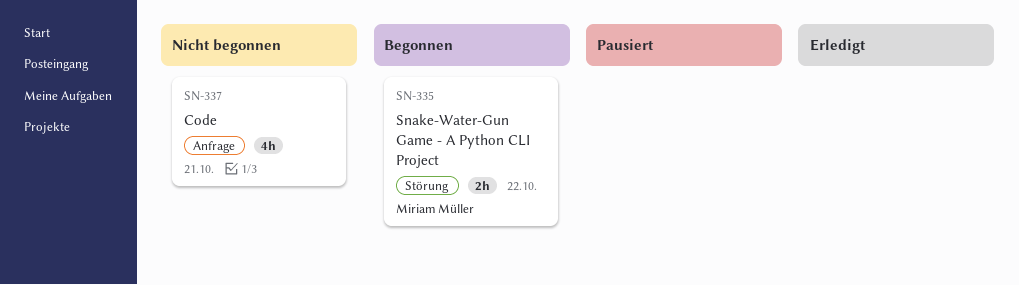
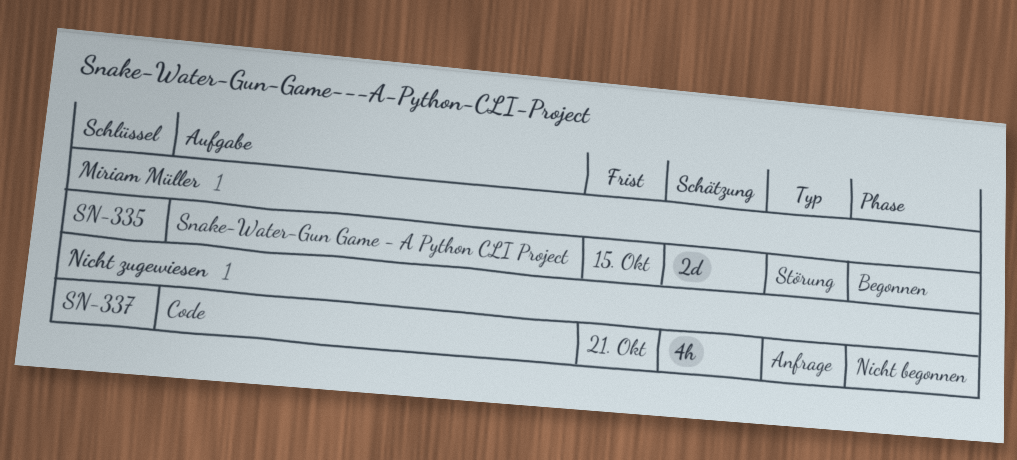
SN-335, estimate: 2h -> 2d
SN-335, due: Oct 22 -> Oct 15

